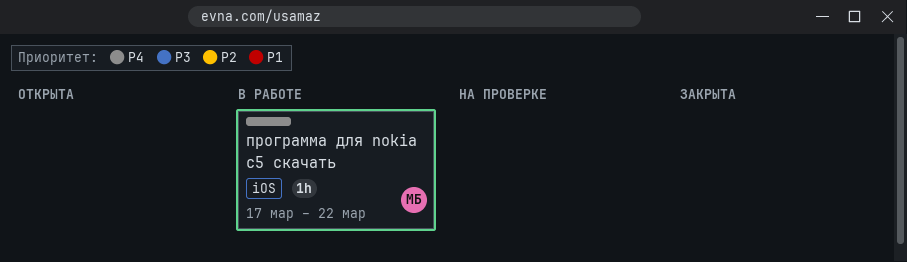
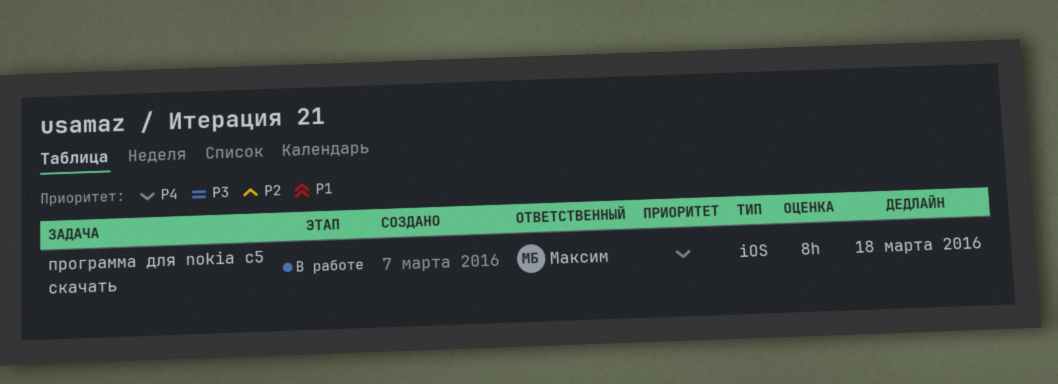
программа для nokia c5 скачать, estimate: 1h -> 8h
программа для nokia c5 скачать, due: Mar 22 -> Mar 18

